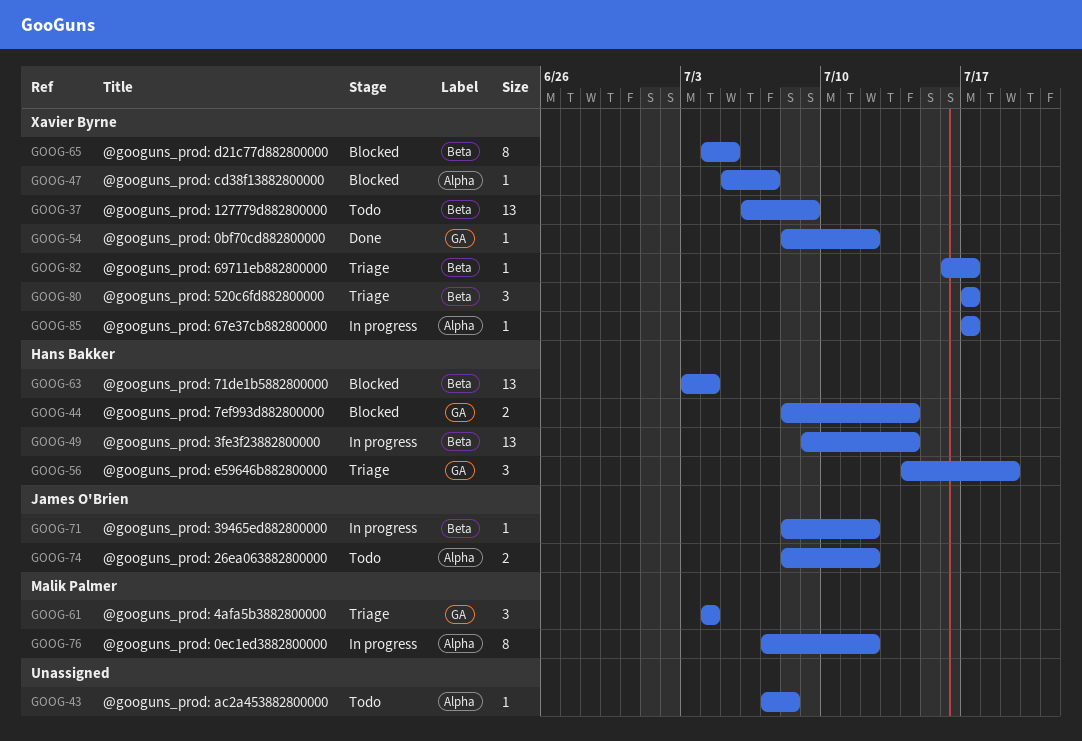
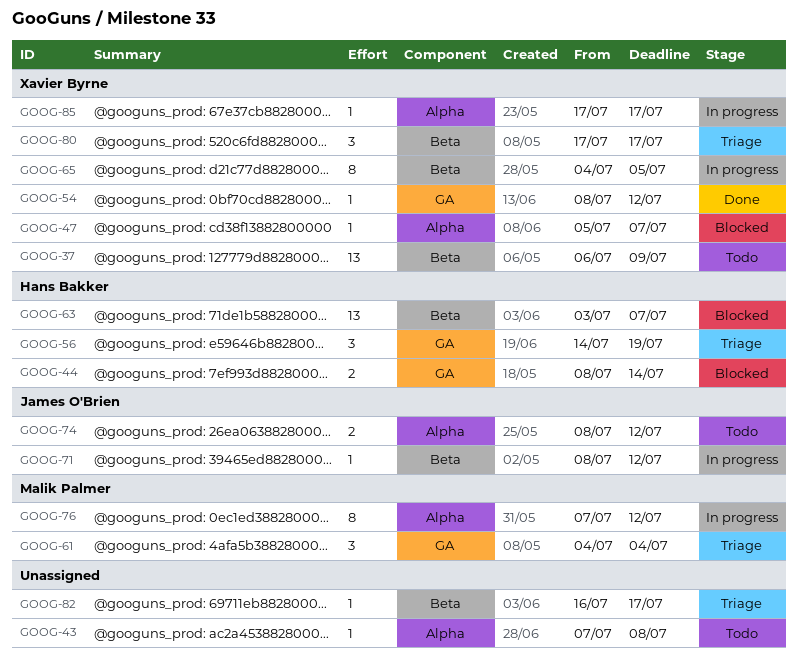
GOOG-49: present -> none
GOOG-63, due: Jul 4 -> Jul 7
GOOG-65, status: Blocked -> In progress
GOOG-82, owner: Xavier Byrne -> none

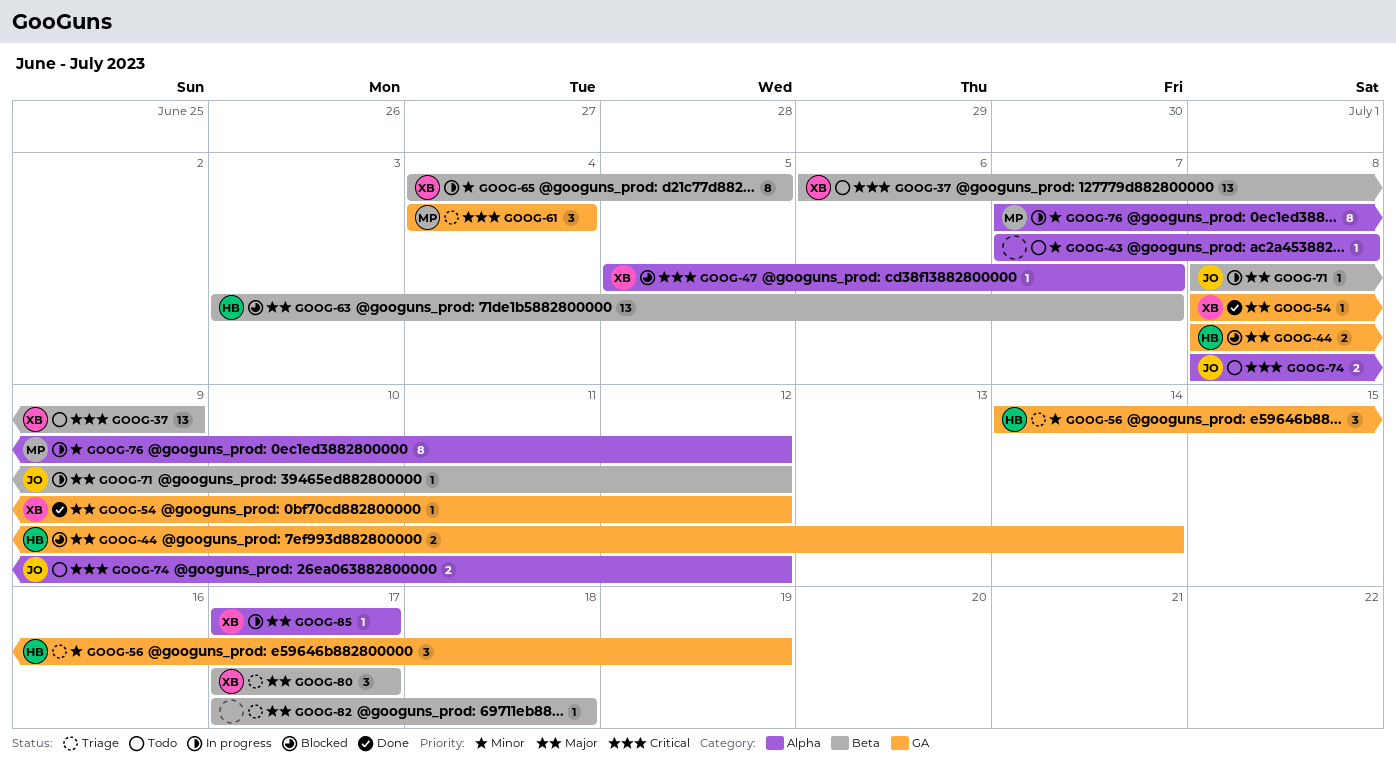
GOOG-82, start: Jul 16 -> Jul 17
GOOG-82, due: Jul 17 -> Jul 18

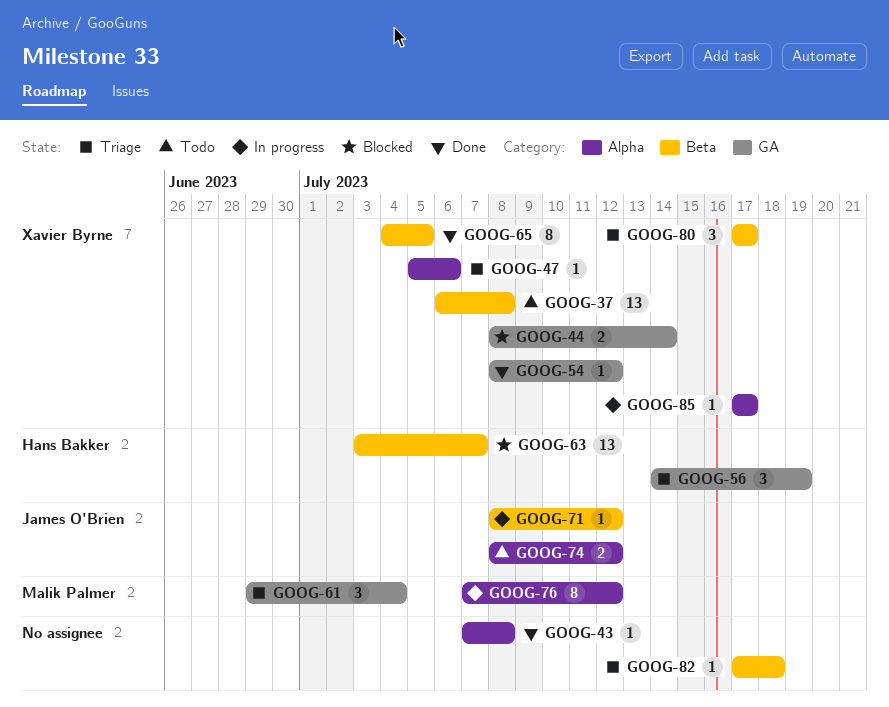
GOOG-37, due: Jul 9 -> Jul 8
GOOG-43, status: Todo -> Done
GOOG-44, owner: Hans Bakker -> Xavier Byrne
GOOG-47, status: Blocked -> Triage
GOOG-47, due: Jul 7 -> Jul 6
GOOG-61, start: Jul 4 -> Jun 29
GOOG-65, status: In progress -> Done

